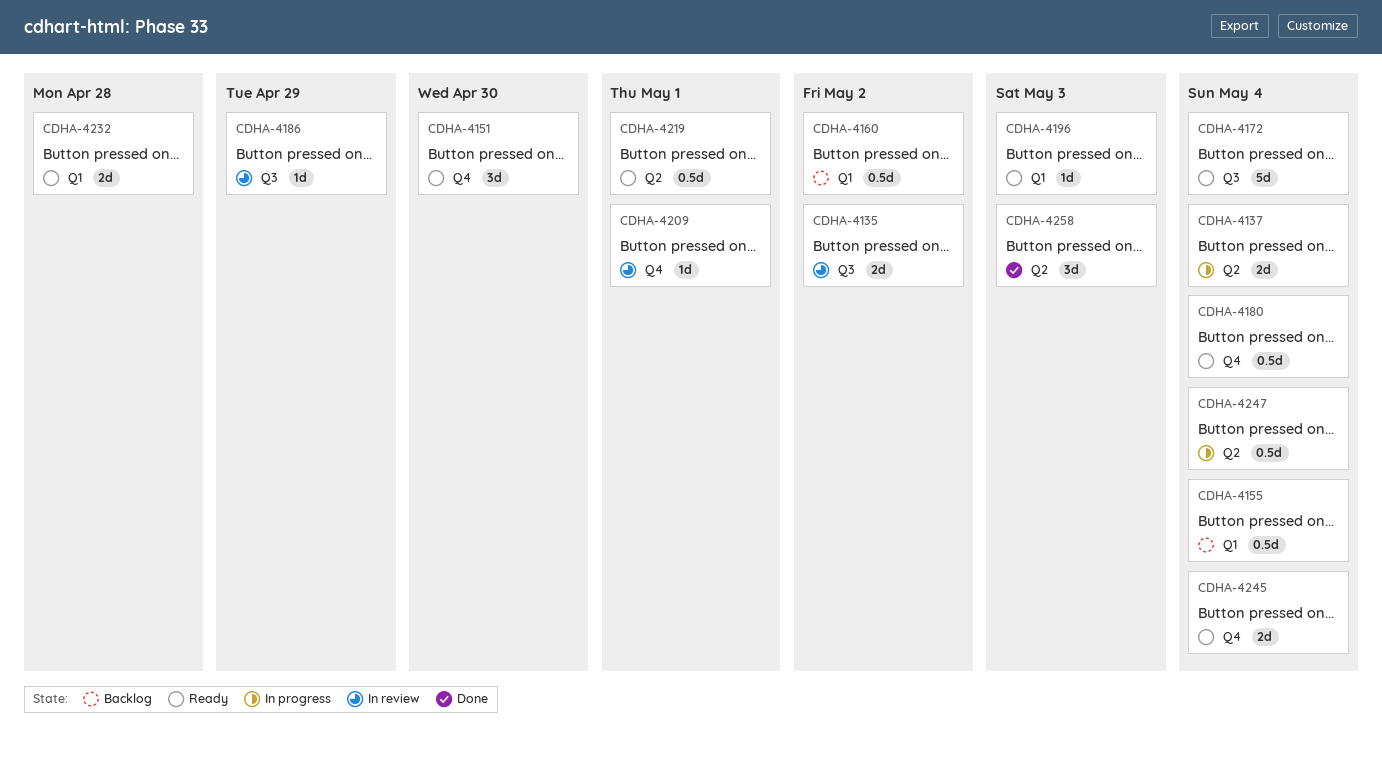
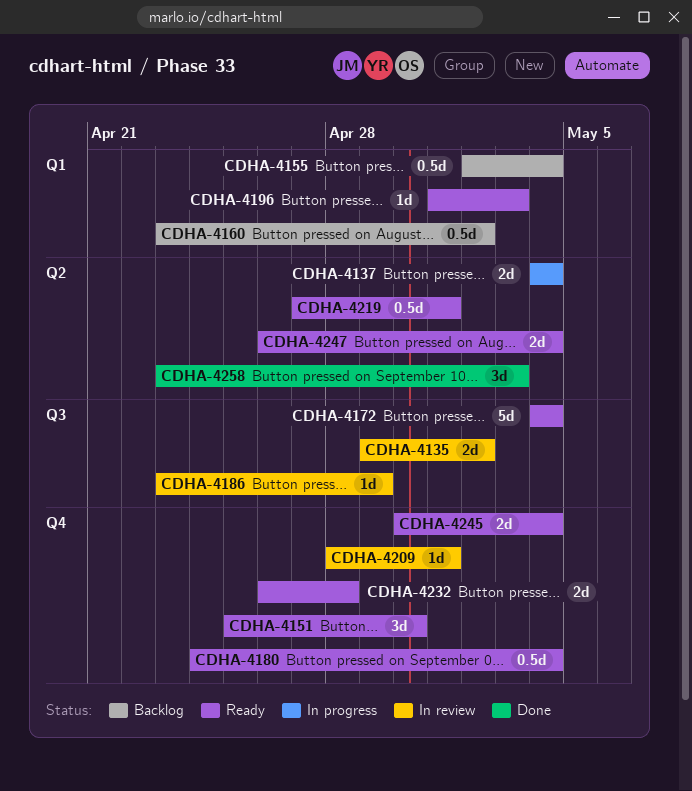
CDHA-4232, label: Q1 -> Q4
CDHA-4247, status: In progress -> Ready
CDHA-4247, estimate: 0.5d -> 2d

